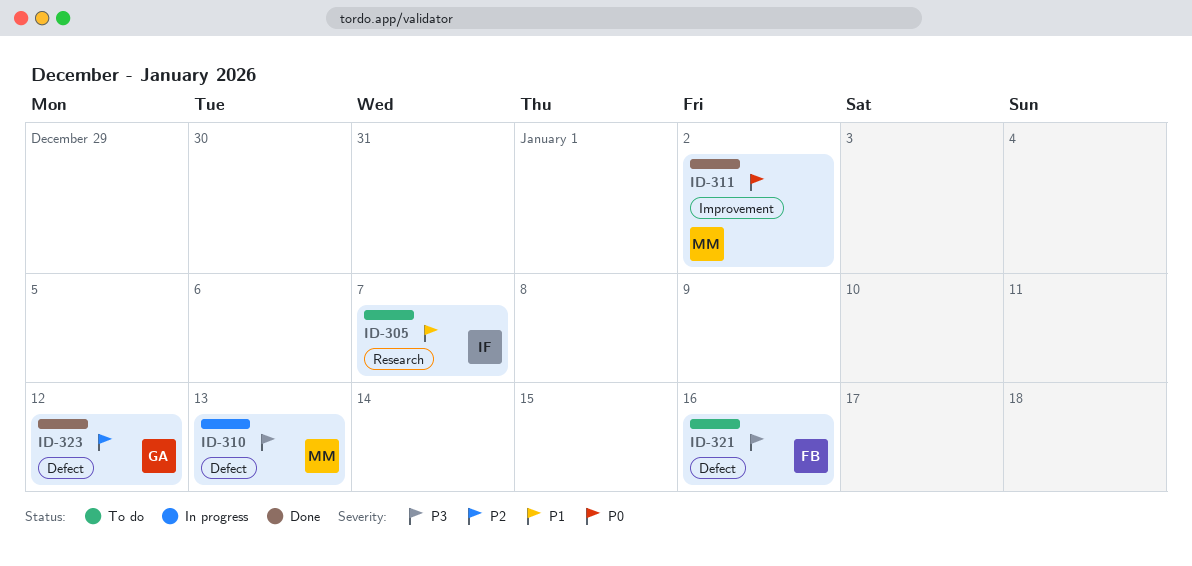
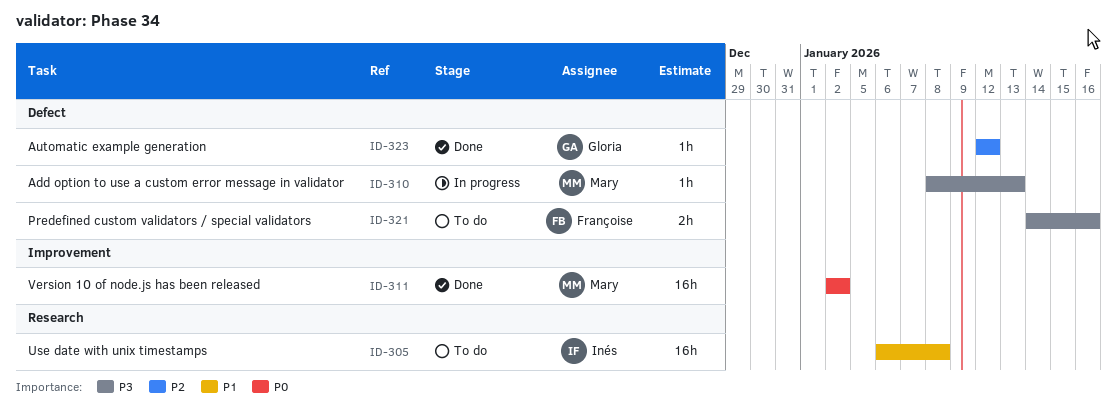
ID-305, due: Jan 7 -> Jan 8

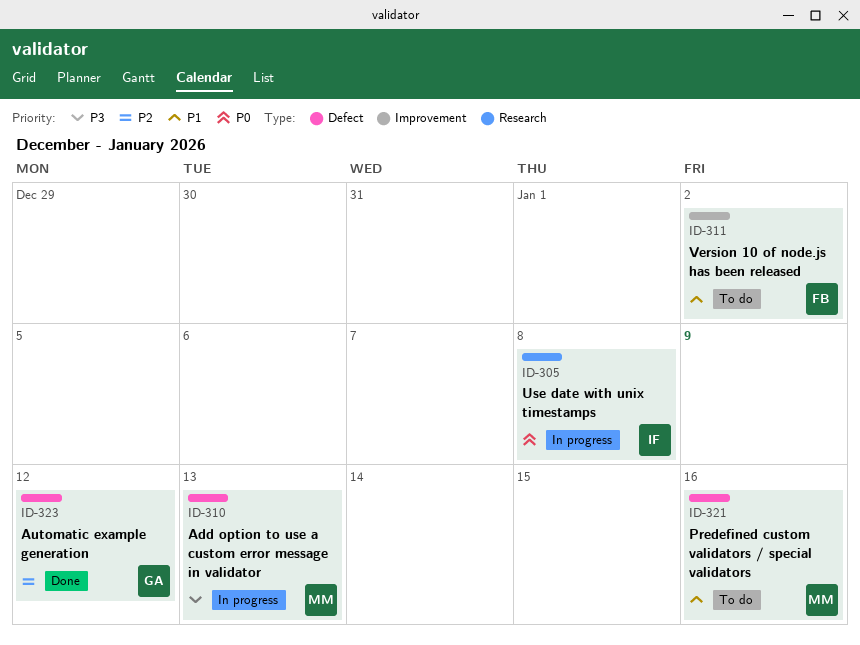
ID-305, status: To do -> In progress
ID-305, priority: P1 -> P0
ID-311, status: Done -> To do
ID-311, owner: Mary -> Françoise
ID-311, priority: P0 -> P1
ID-321, owner: Françoise -> Mary
ID-321, priority: P3 -> P1

